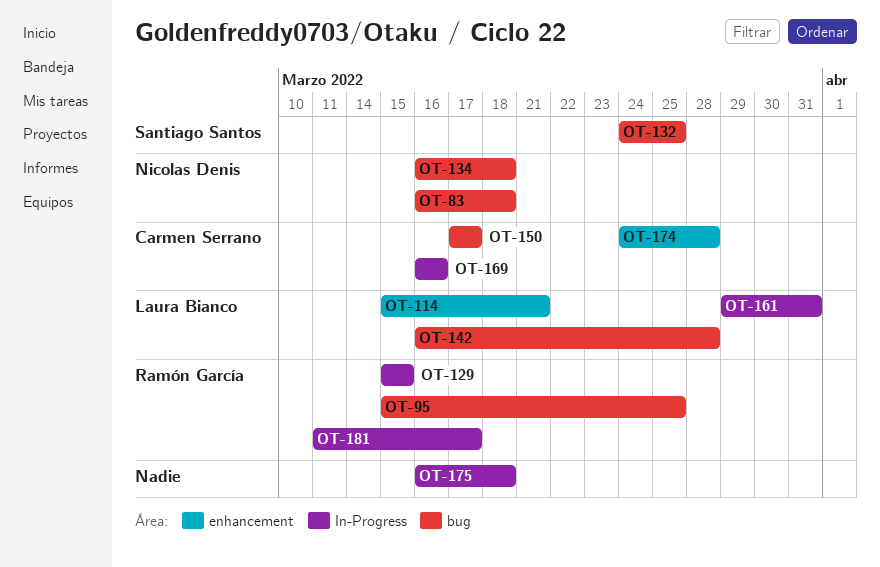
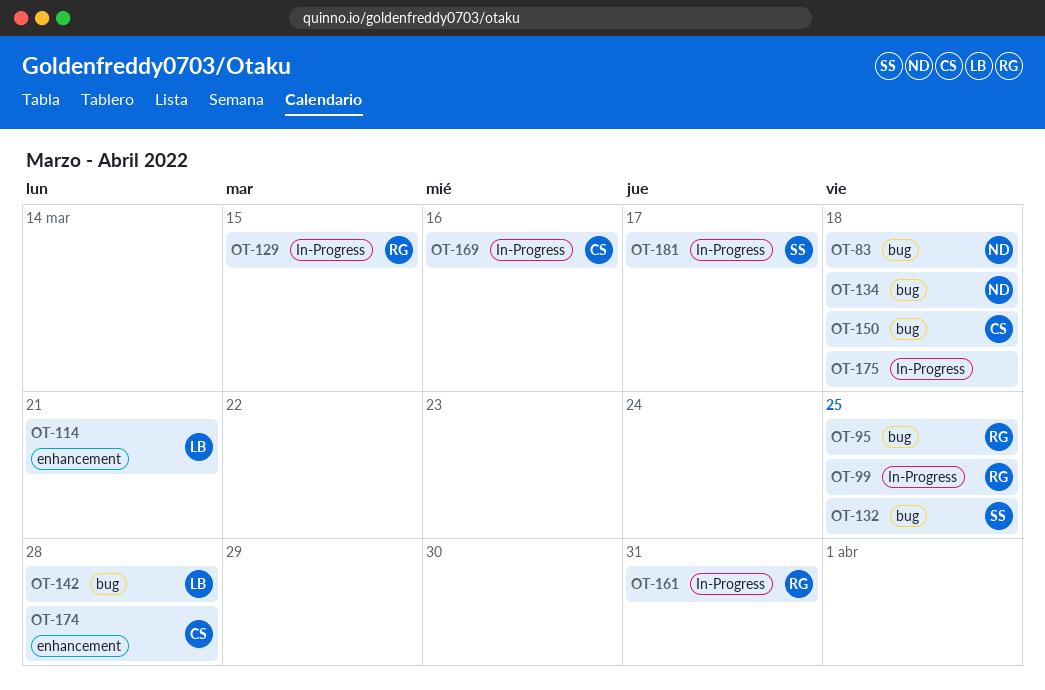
OT-99: none -> present
OT-150, due: Mar 17 -> Mar 18
OT-161, owner: Laura Bianco -> Ramón García
OT-181, owner: Ramón García -> Santiago Santos

